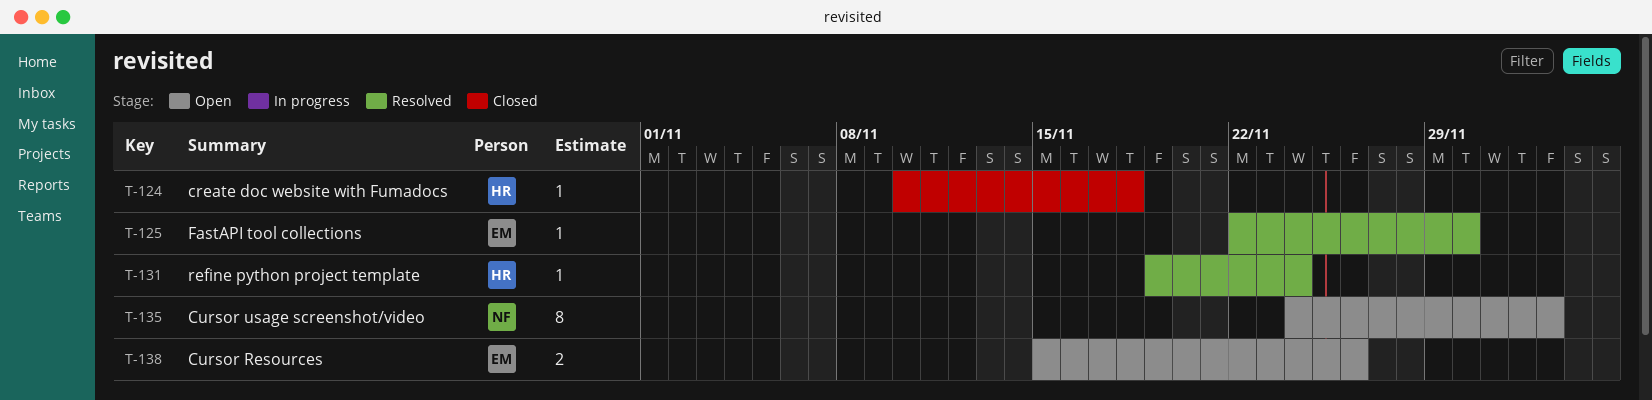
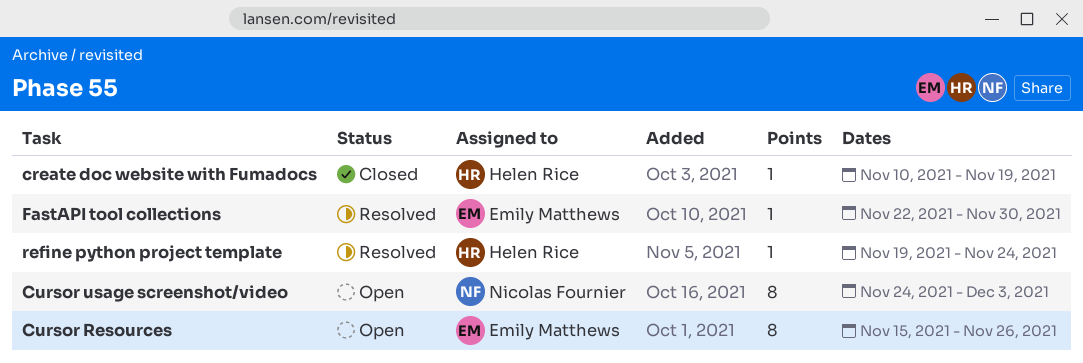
create doc website with Fumadocs, due: Nov 18 -> Nov 19
Cursor Resources, estimate: 2 -> 8

